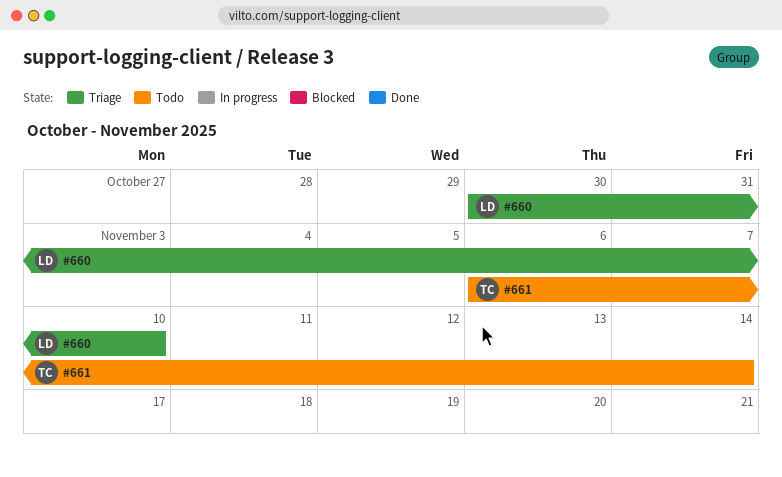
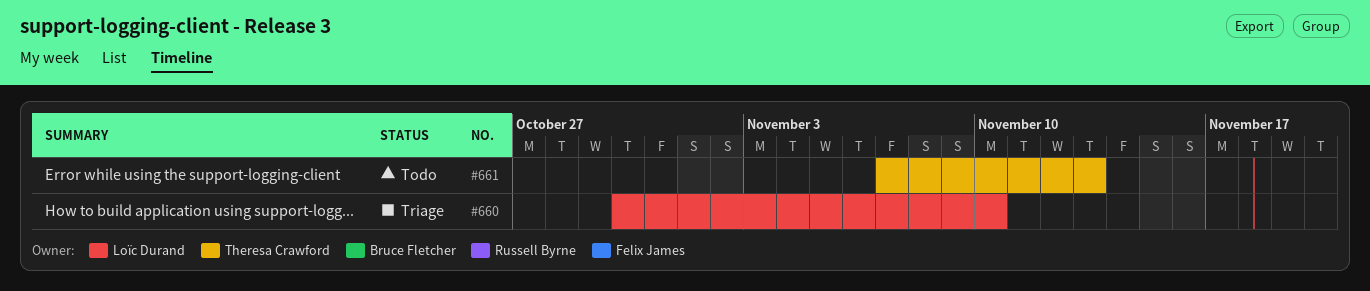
#661, start: Nov 6 -> Nov 7
#661, due: Nov 14 -> Nov 13

